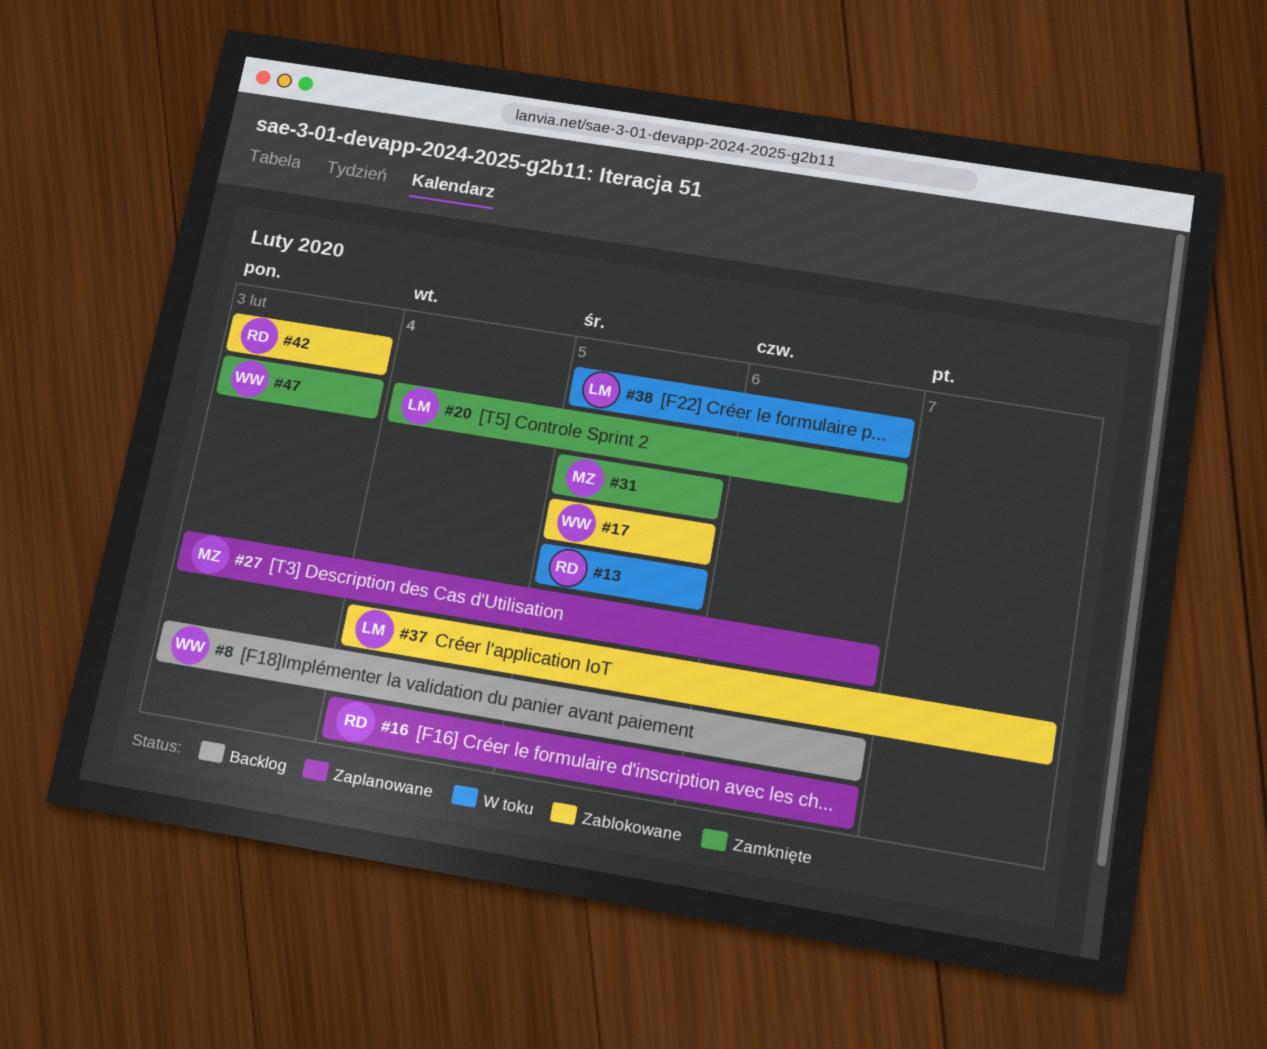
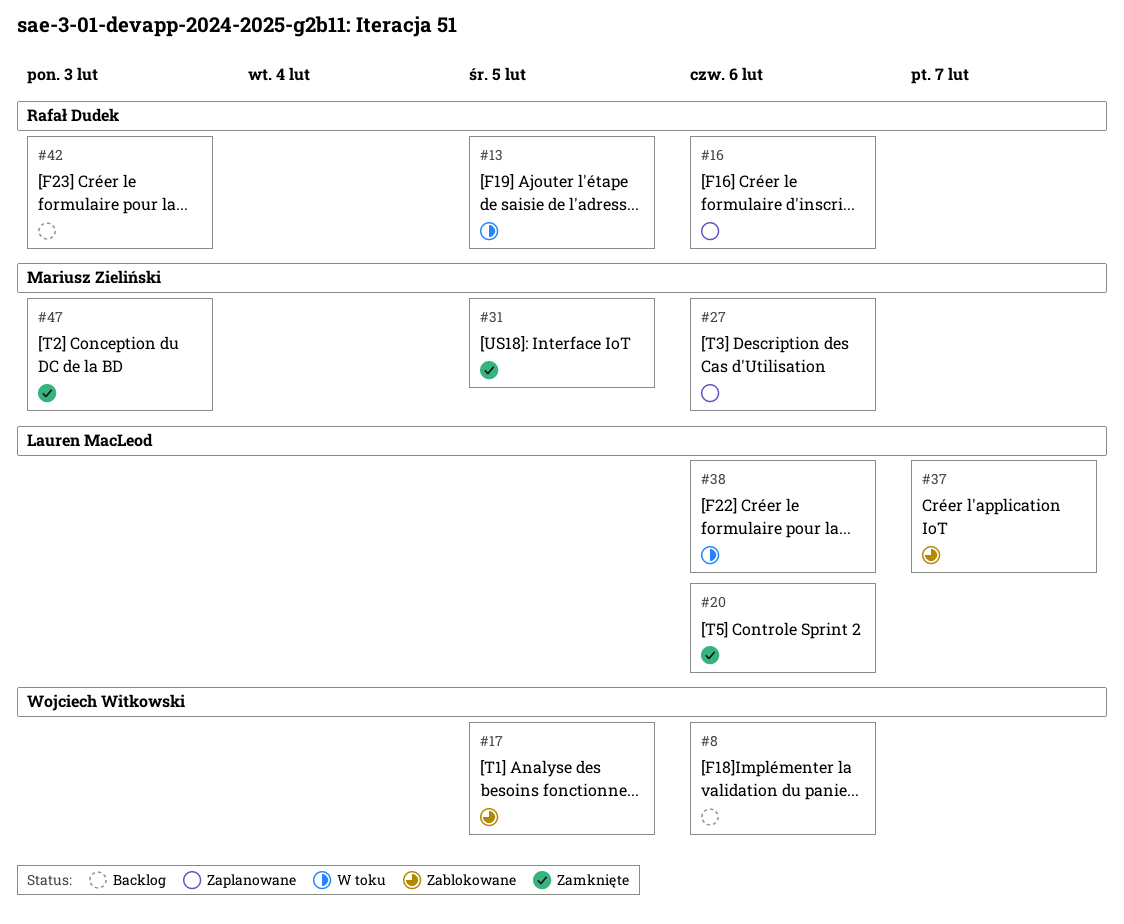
#42, status: Zablokowane -> Backlog
#47, owner: Wojciech Witkowski -> Mariusz Zieliński

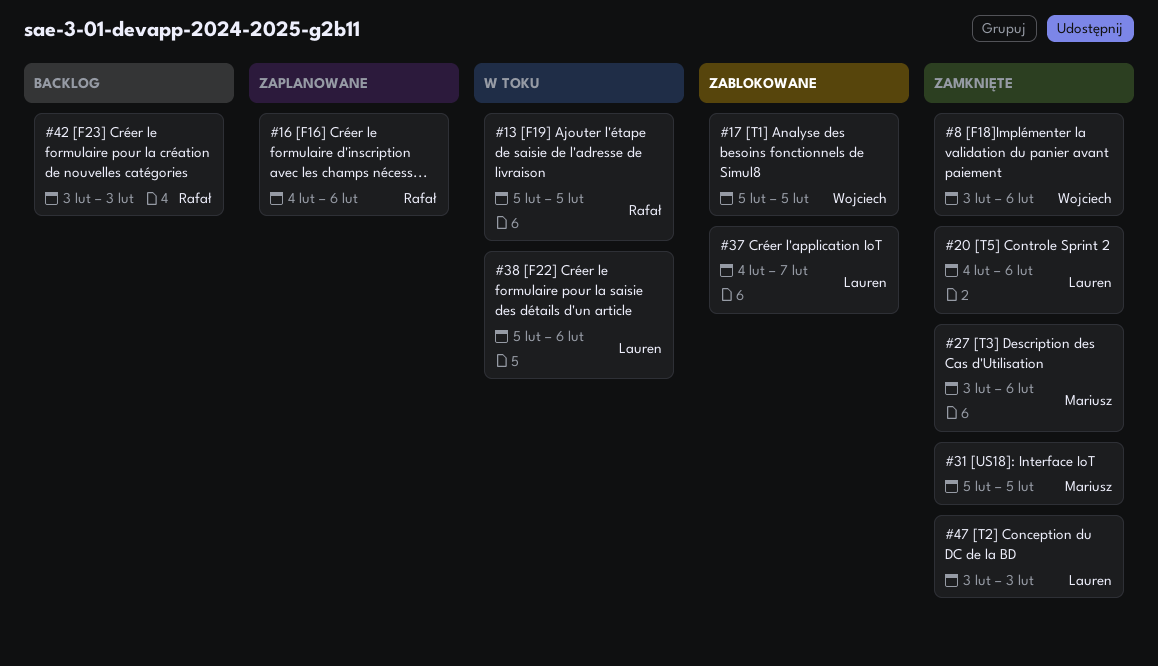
#8, status: Backlog -> Zamknięte
#27, status: Zaplanowane -> Zamknięte
#47, owner: Mariusz Zieliński -> Lauren MacLeod

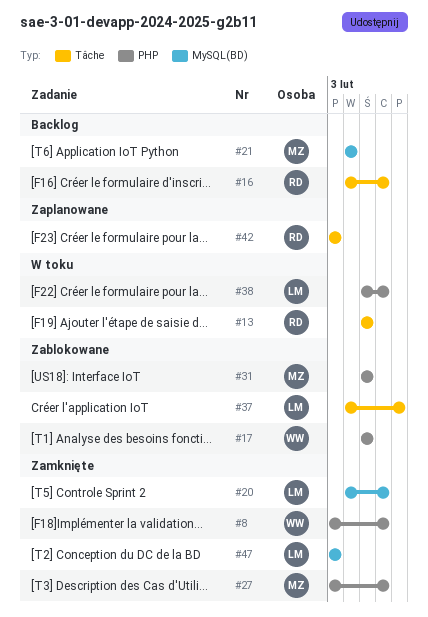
#16, status: Zaplanowane -> Backlog
#21: none -> present
#31, status: Zamknięte -> Zablokowane
#42, status: Backlog -> Zaplanowane

